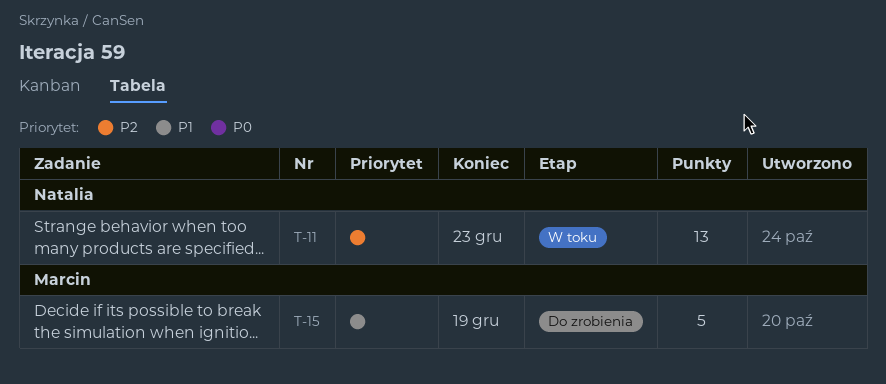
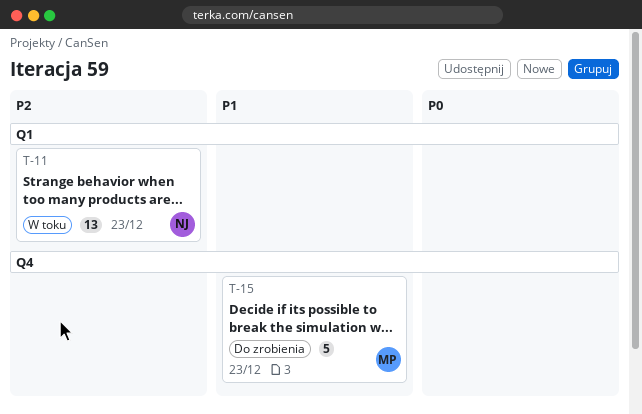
T-15, due: Dec 19 -> Dec 23

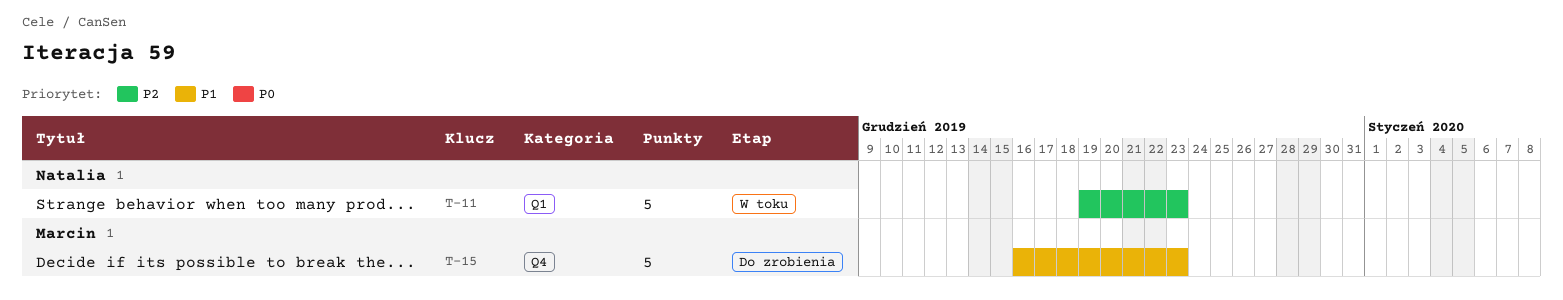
T-11, estimate: 13 -> 5

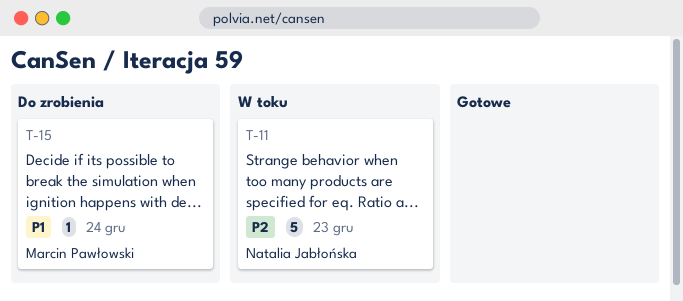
T-15, estimate: 5 -> 1
T-15, due: Dec 23 -> Dec 24

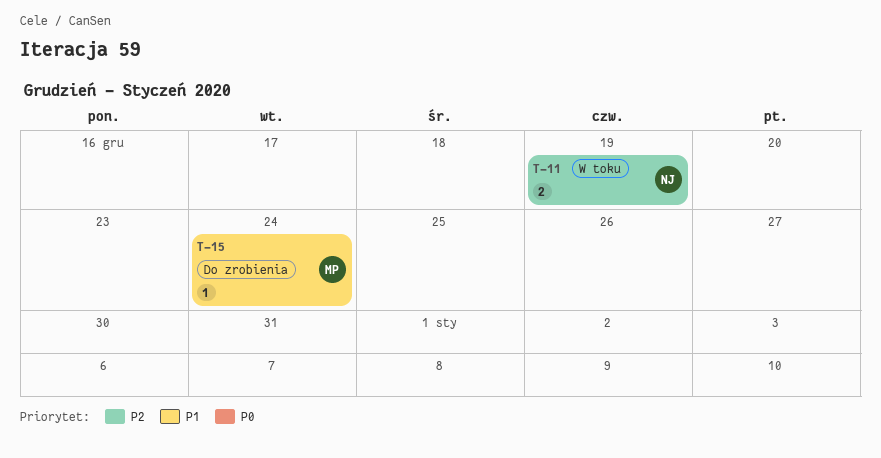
T-11, estimate: 5 -> 2
T-11, due: Dec 23 -> Dec 19

